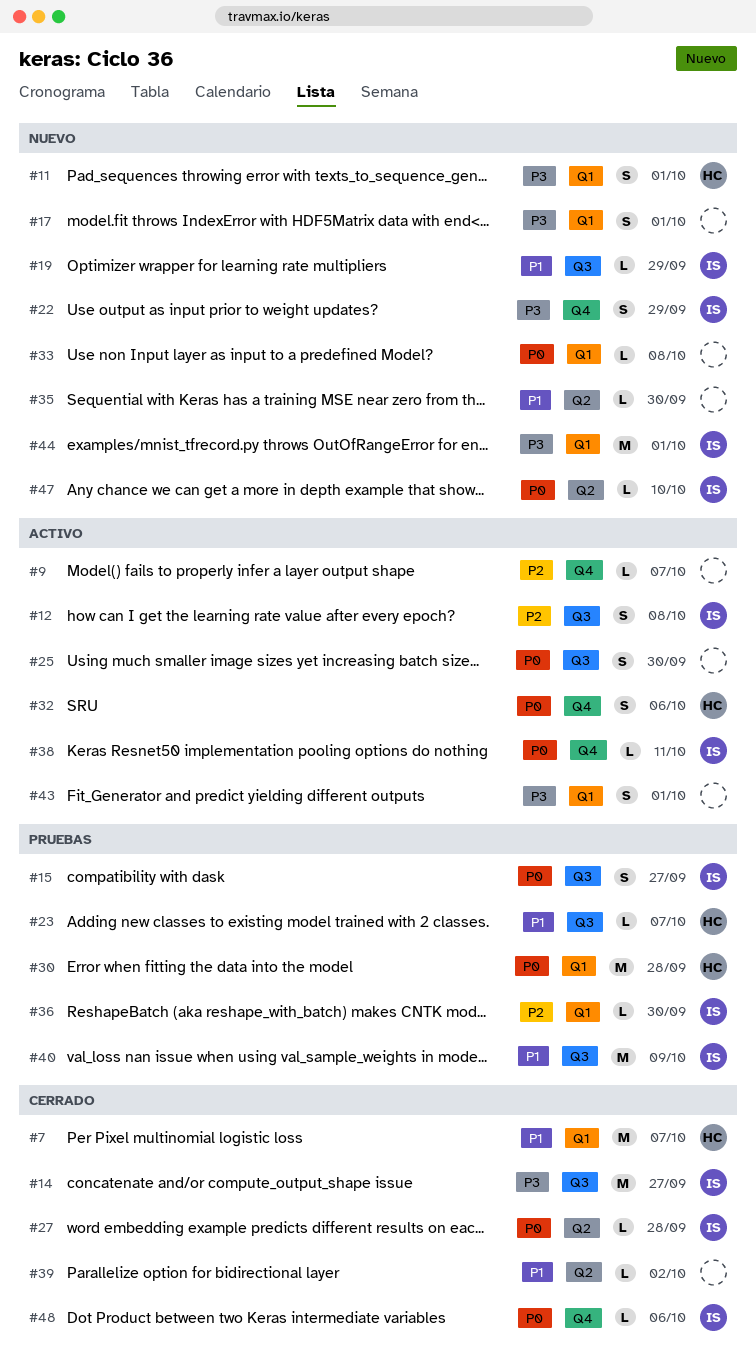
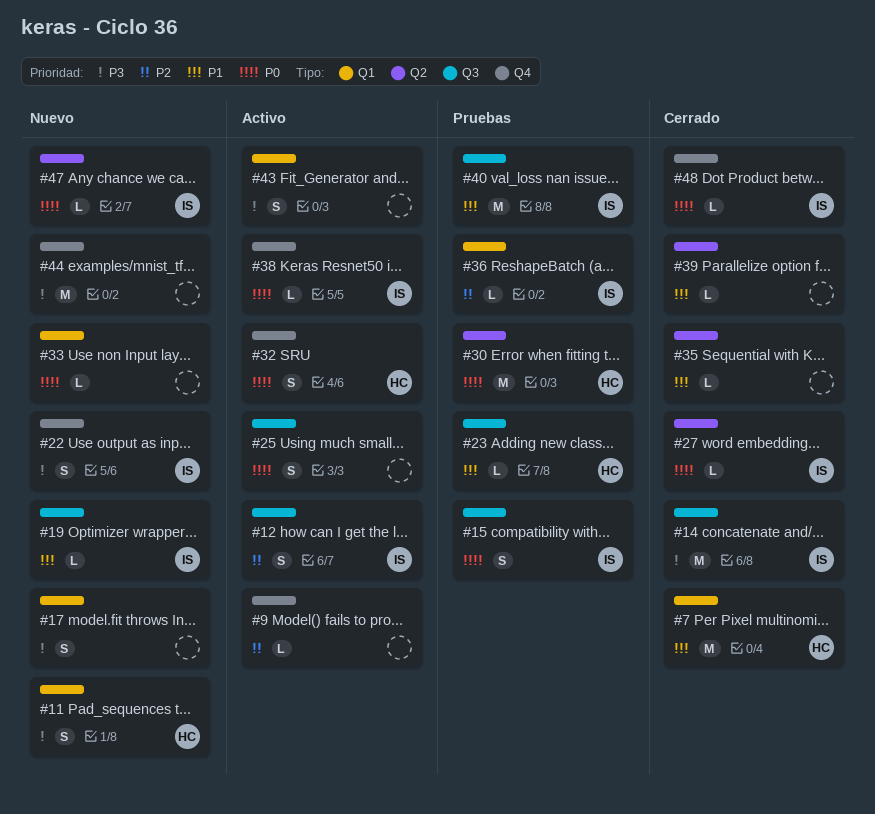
#30, label: Q1 -> Q2
#35, status: Nuevo -> Cerrado
#44, owner: IS -> none
#44, label: Q1 -> Q4

